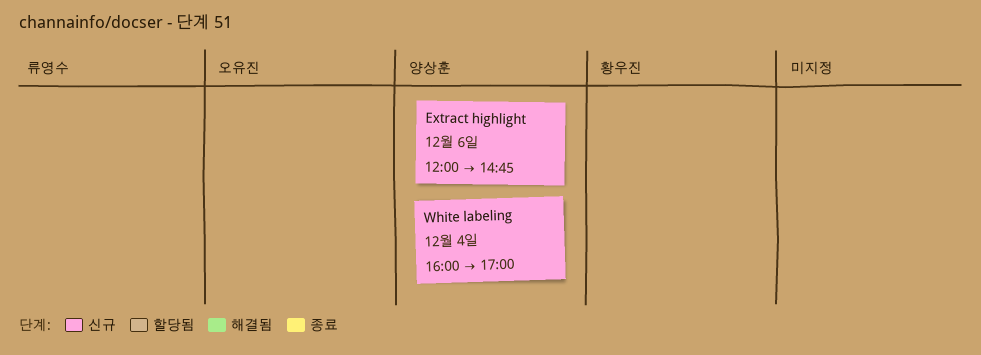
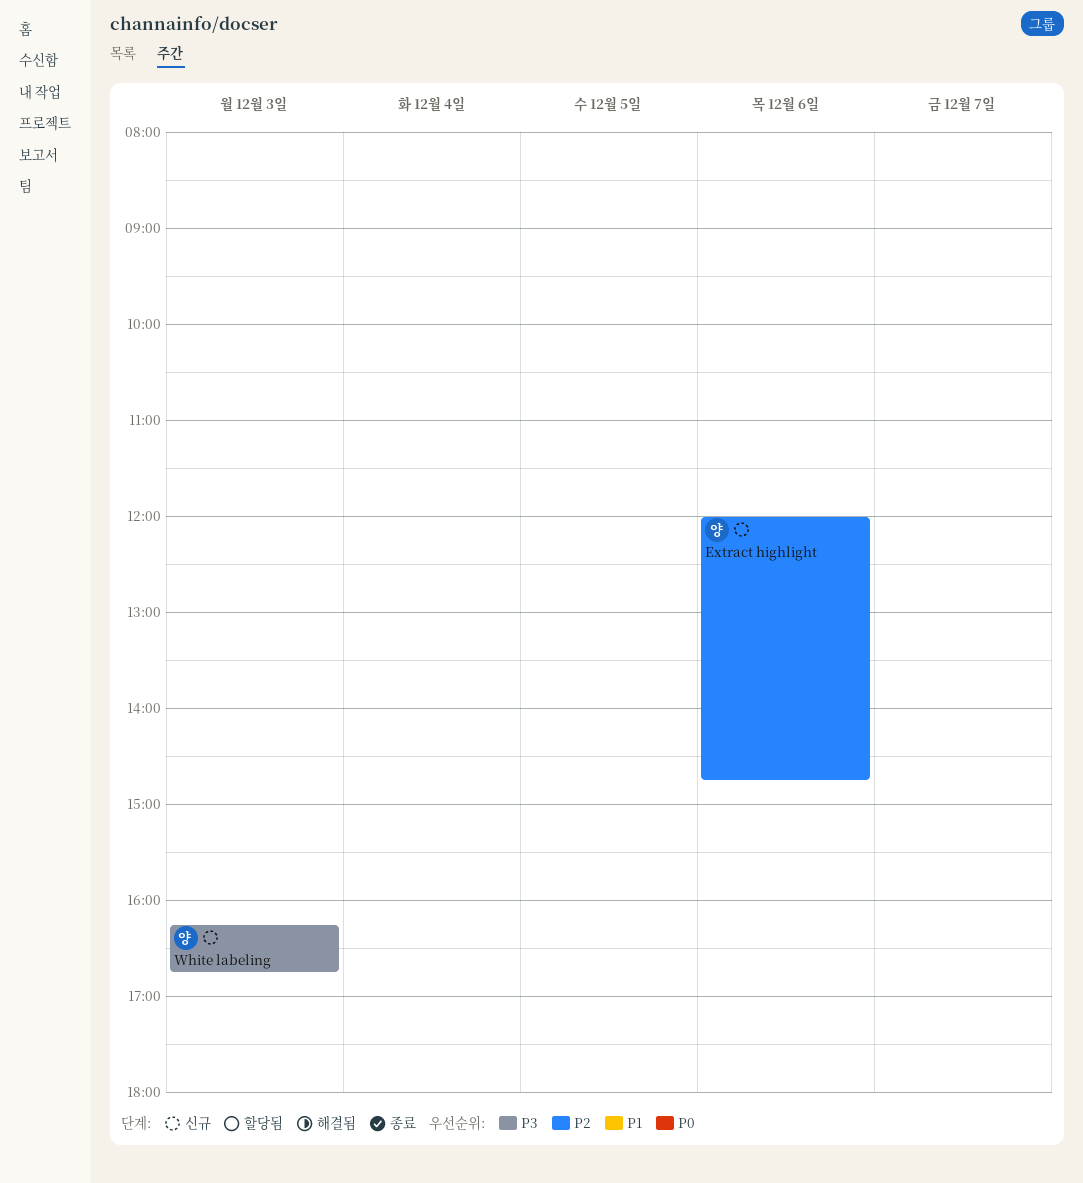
White labeling, day: Dec 4 -> Dec 3
White labeling, begins: 16:00 -> 16:15
White labeling, ends: 17:00 -> 16:45

